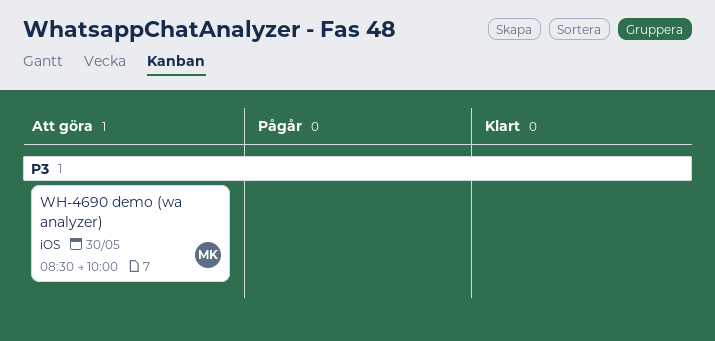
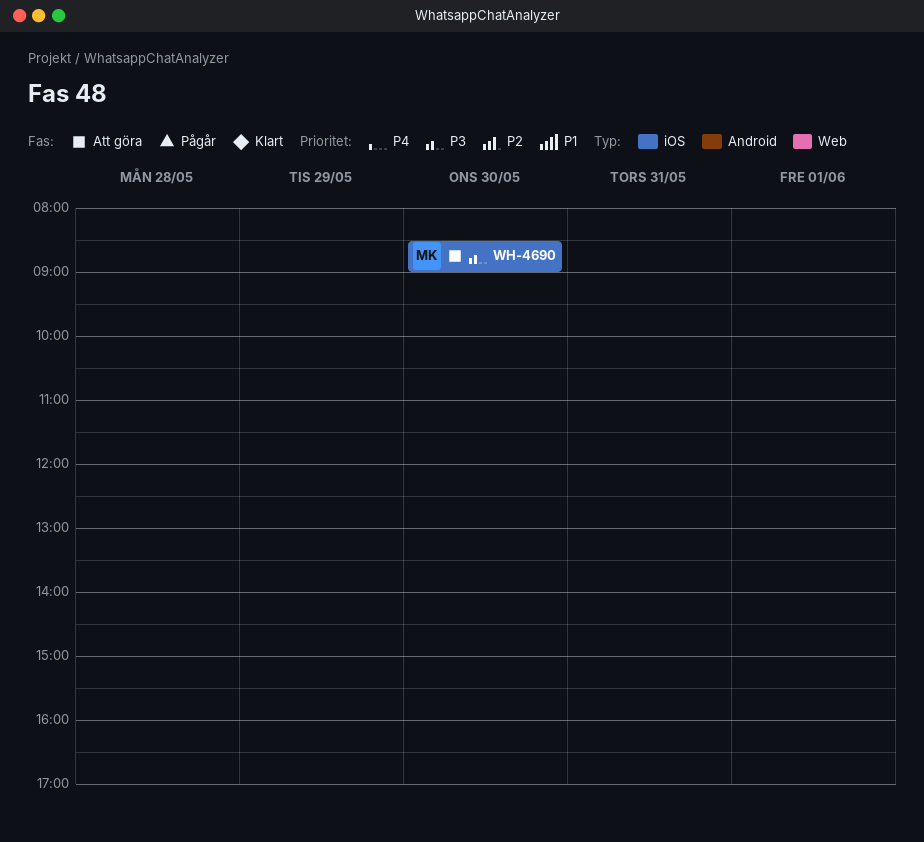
WH-4690, ends: 10:00 -> 09:00

